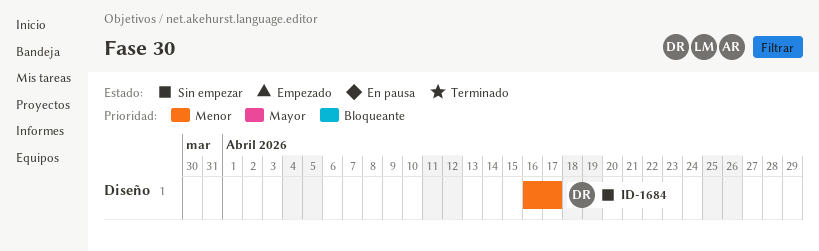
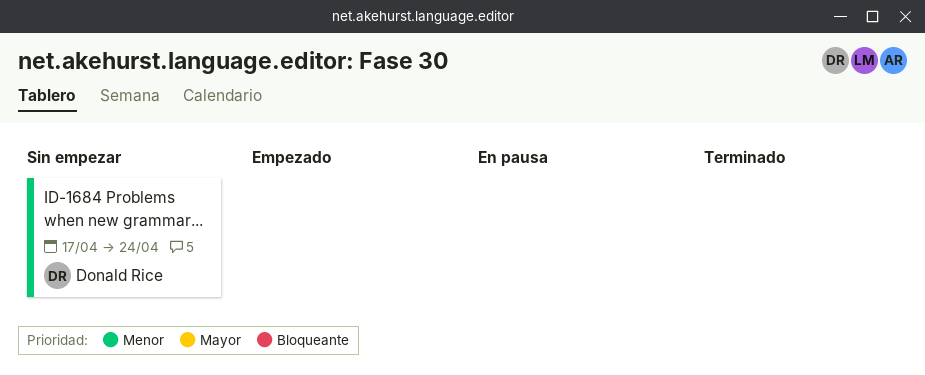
ID-1684, start: Apr 16 -> Apr 17
ID-1684, due: Apr 17 -> Apr 24

